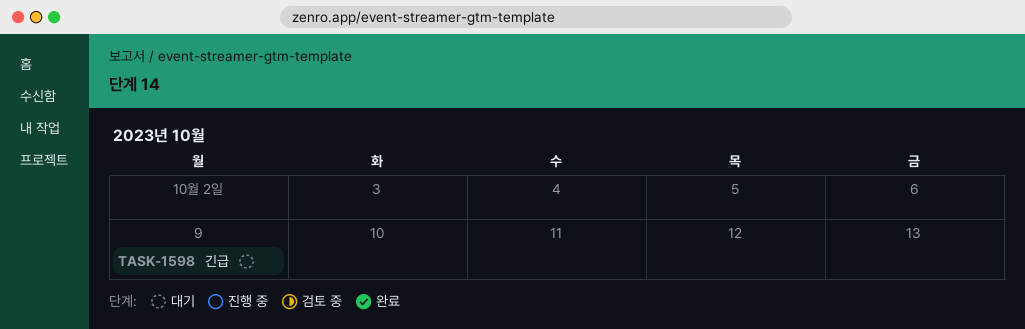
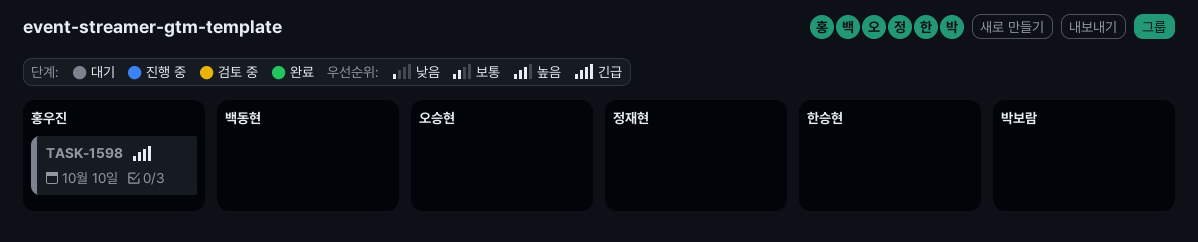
TASK-1598, due: Oct 9 -> Oct 10

